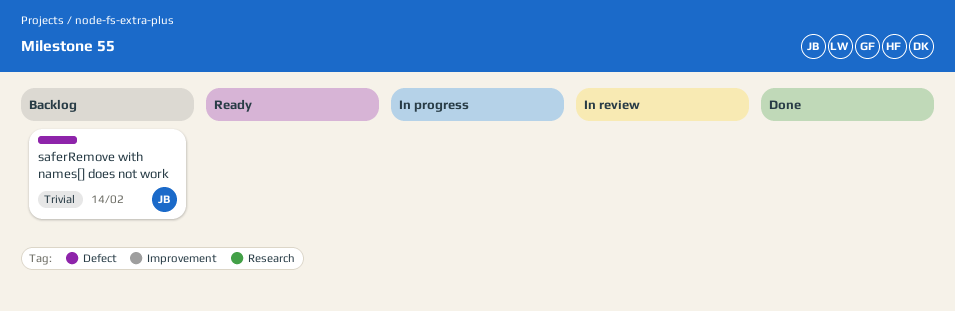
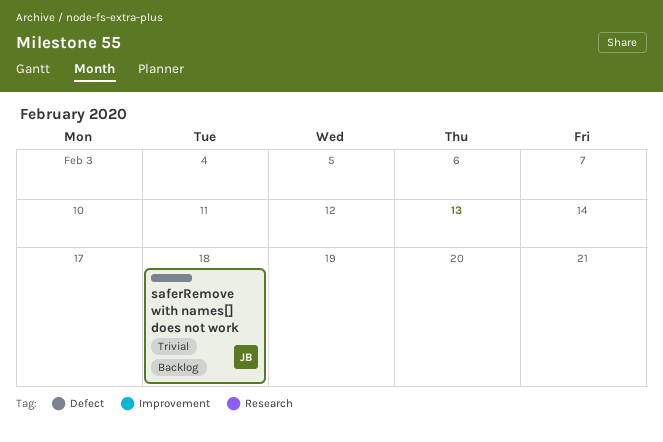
saferRemove with names[] does not work, due: Feb 14 -> Feb 18

